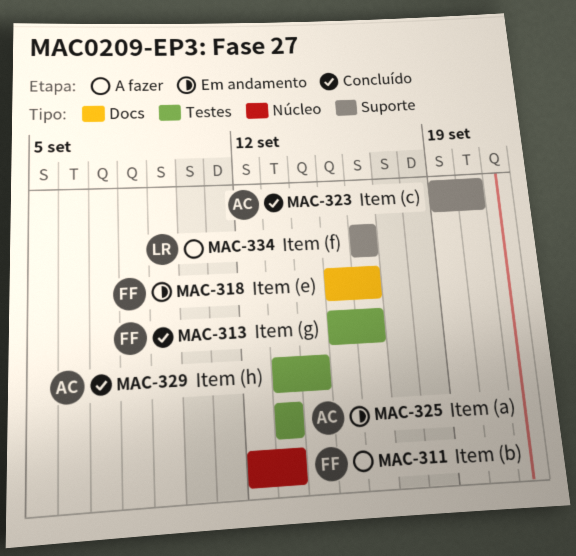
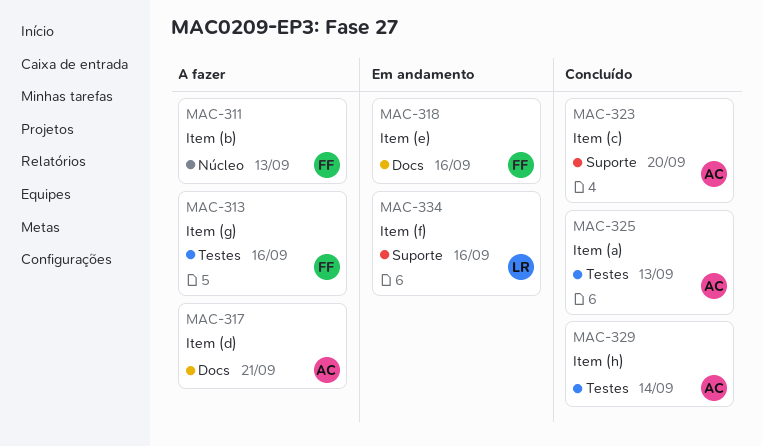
MAC-313, status: Concluído -> A fazer
MAC-317: none -> present
MAC-325, status: Em andamento -> Concluído
MAC-334, status: A fazer -> Em andamento

